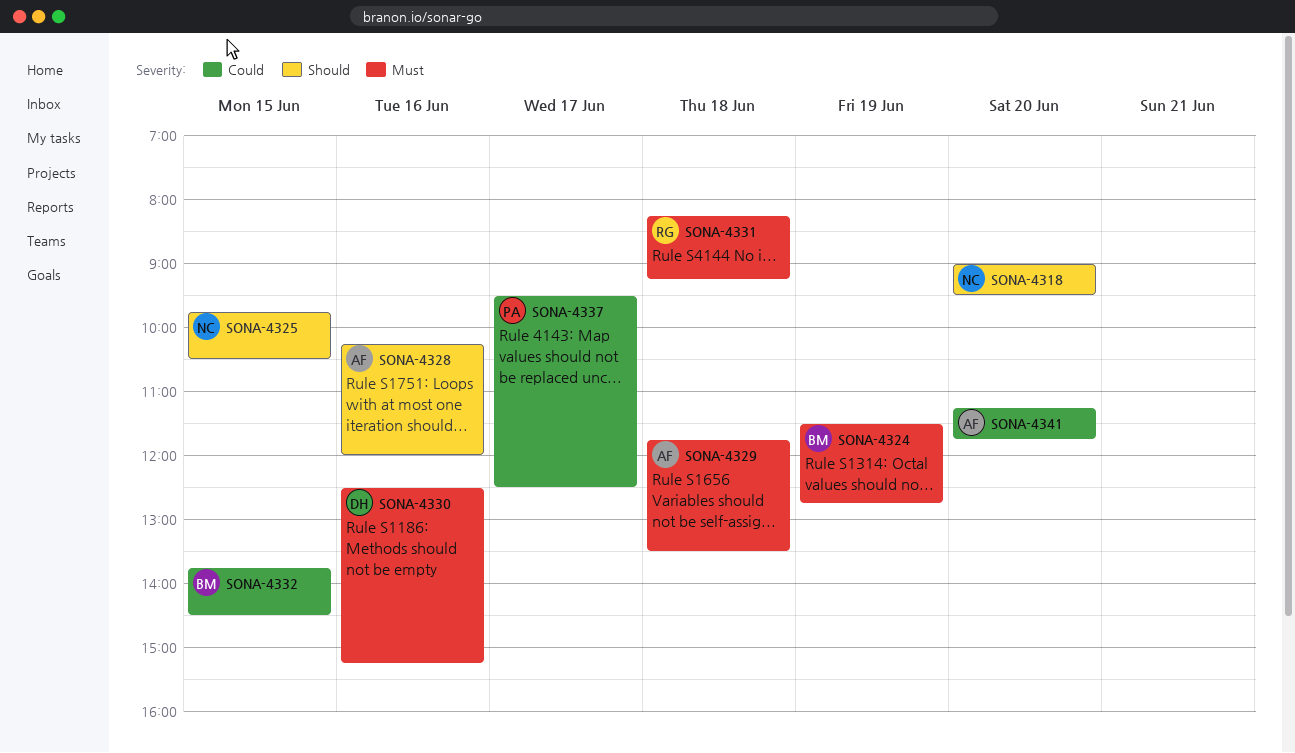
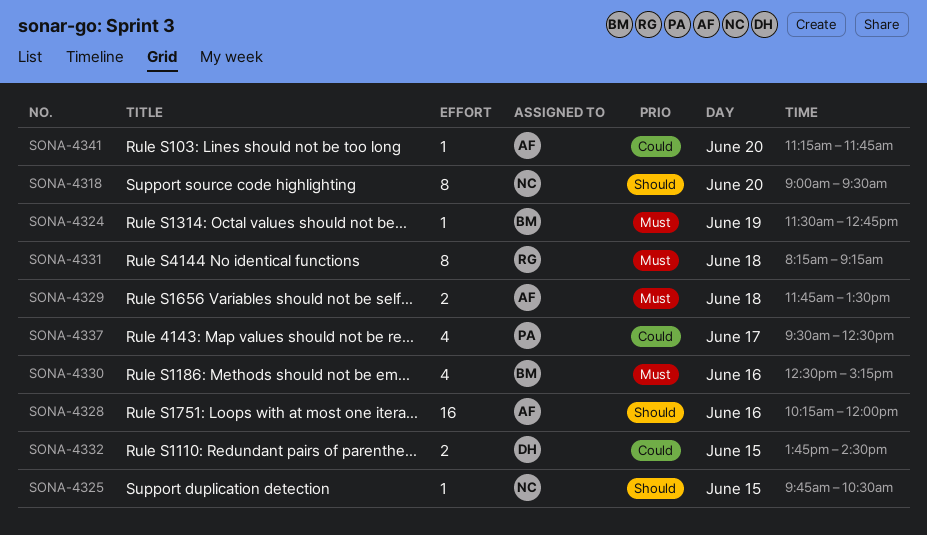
SONA-4330, owner: DH -> BM
SONA-4332, owner: BM -> DH

